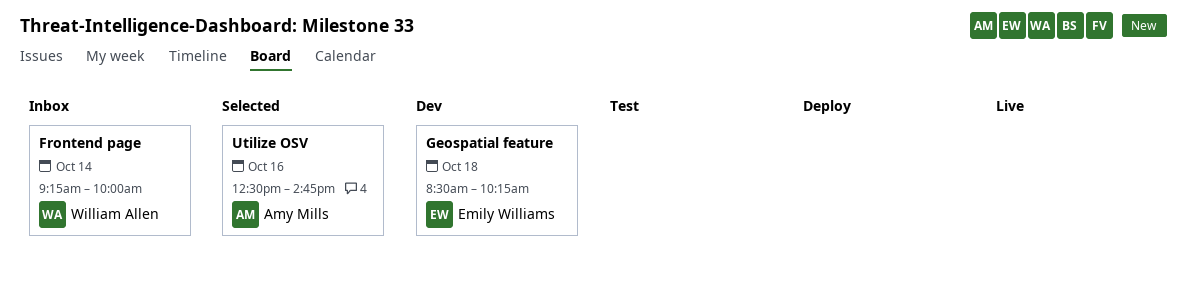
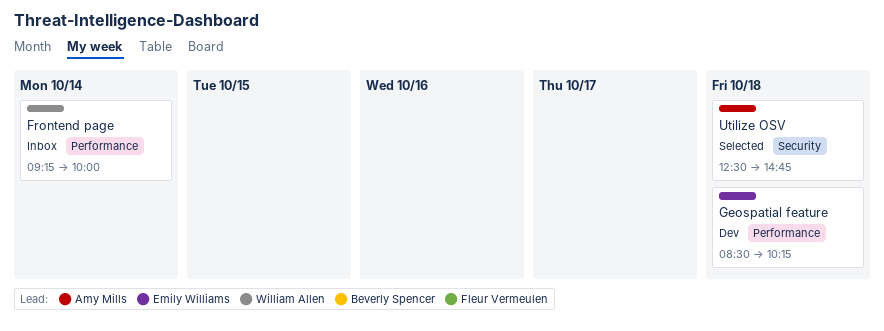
Utilize OSV, day: Oct 16 -> Oct 18

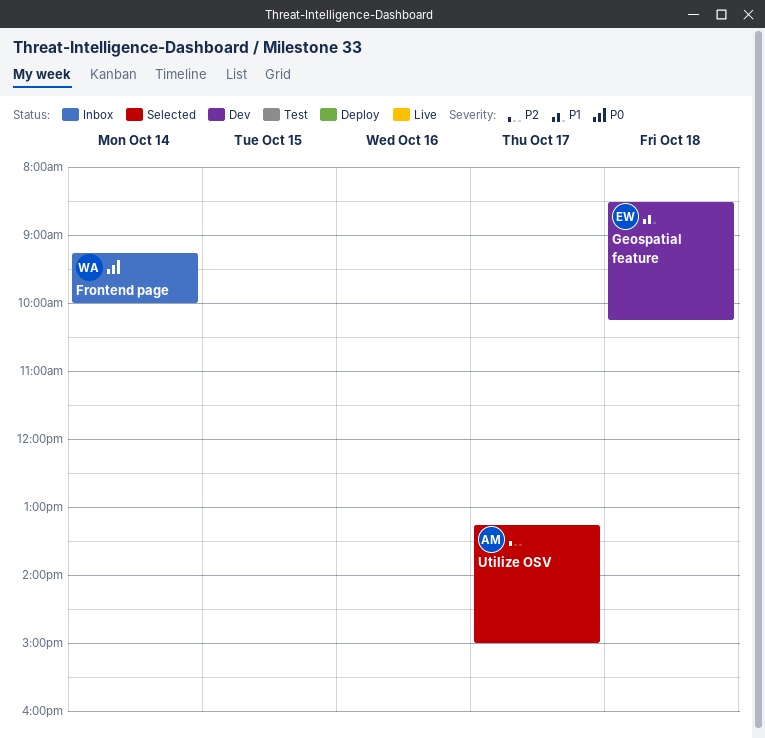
Utilize OSV, day: Oct 18 -> Oct 17
Utilize OSV, begins: 12:30 -> 13:15
Utilize OSV, ends: 14:45 -> 15:00

